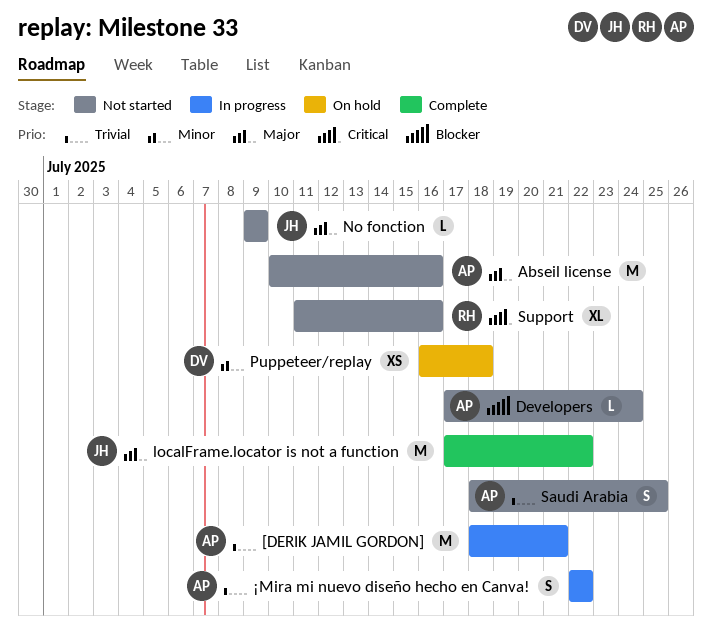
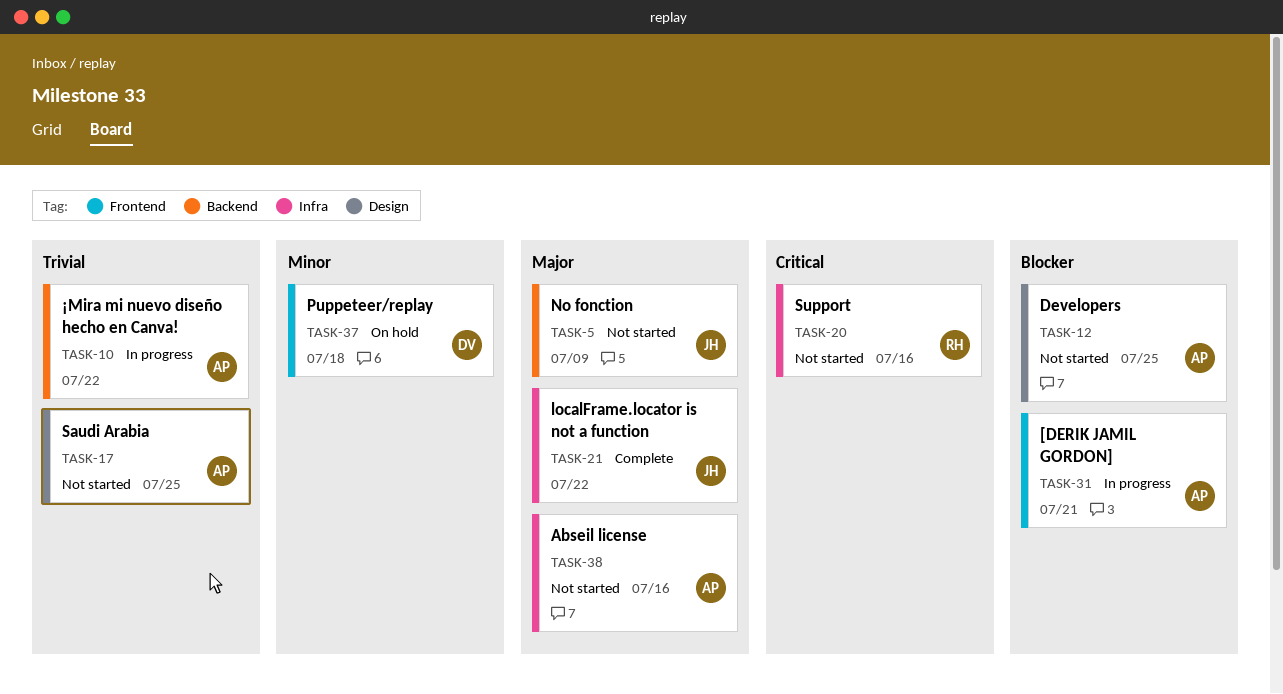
[DERIK JAMIL GORDON], priority: Trivial -> Blocker
Developers, due: Jul 24 -> Jul 25

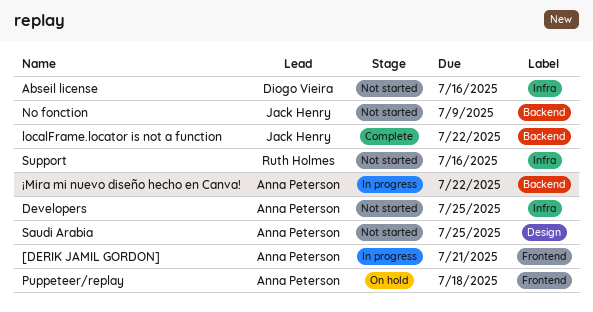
Abseil license, owner: Anna Peterson -> Diogo Vieira
Developers, label: Design -> Infra
localFrame.locator is not a function, label: Infra -> Backend
Puppeteer/replay, owner: Diogo Vieira -> Anna Peterson

